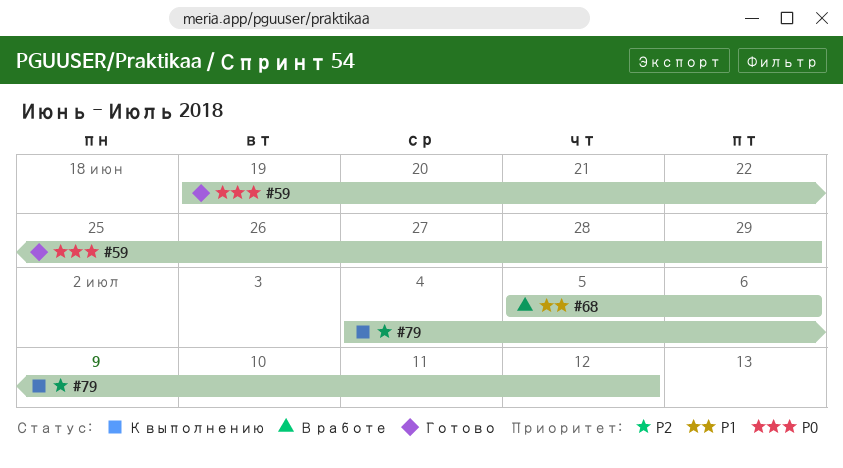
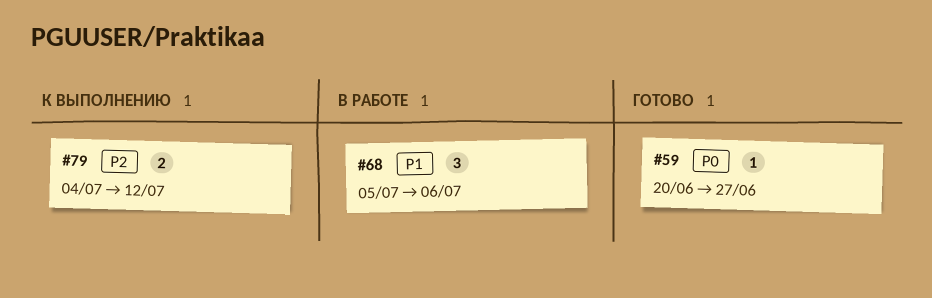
#59, start: Jun 19 -> Jun 20
#59, due: Jun 29 -> Jun 27

